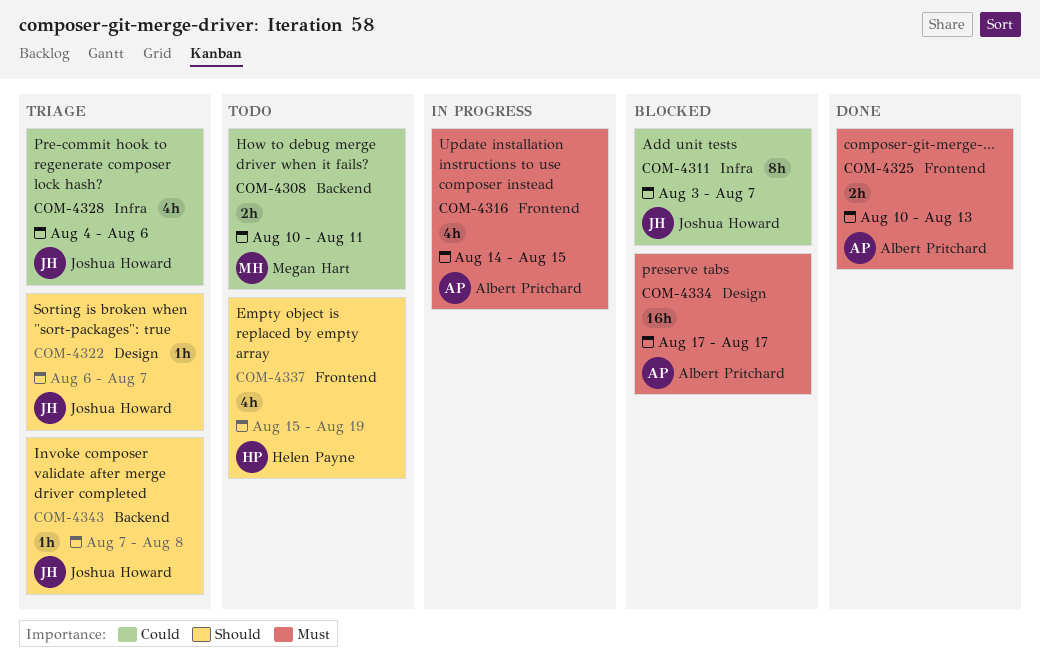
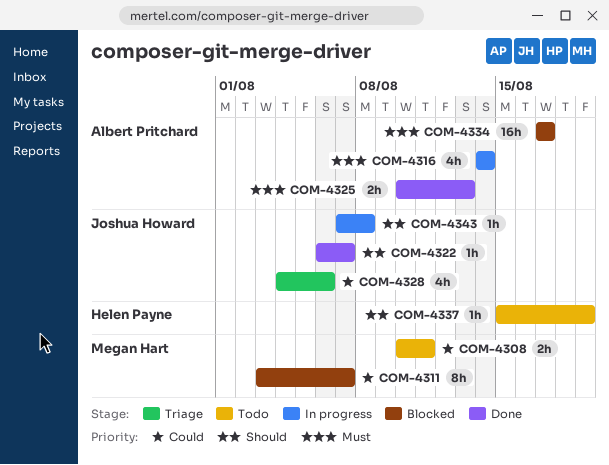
COM-4311, owner: Joshua Howard -> Megan Hart
COM-4316, due: Aug 15 -> Aug 14
COM-4322, status: Triage -> Done
COM-4337, estimate: 4h -> 1h
COM-4343, status: Triage -> In progress

